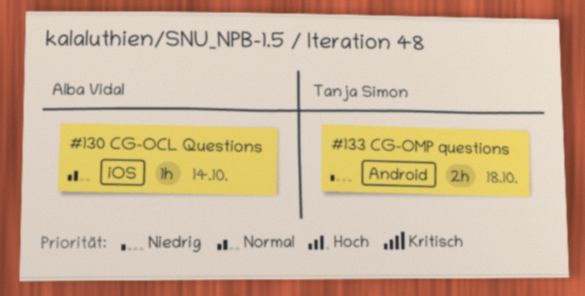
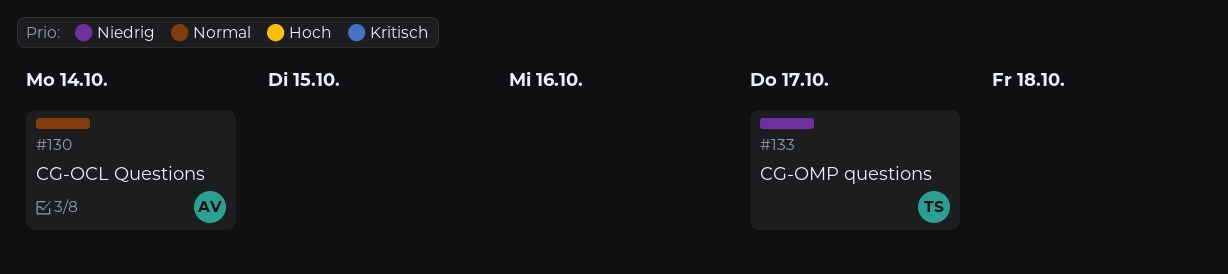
#133, due: Oct 18 -> Oct 17

